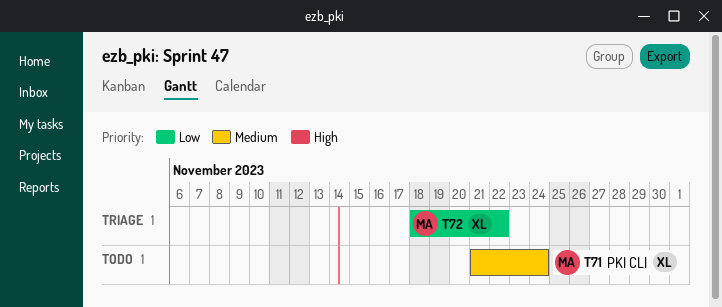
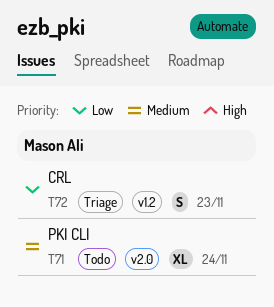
T72, estimate: XL -> S
T72, due: Nov 22 -> Nov 23

